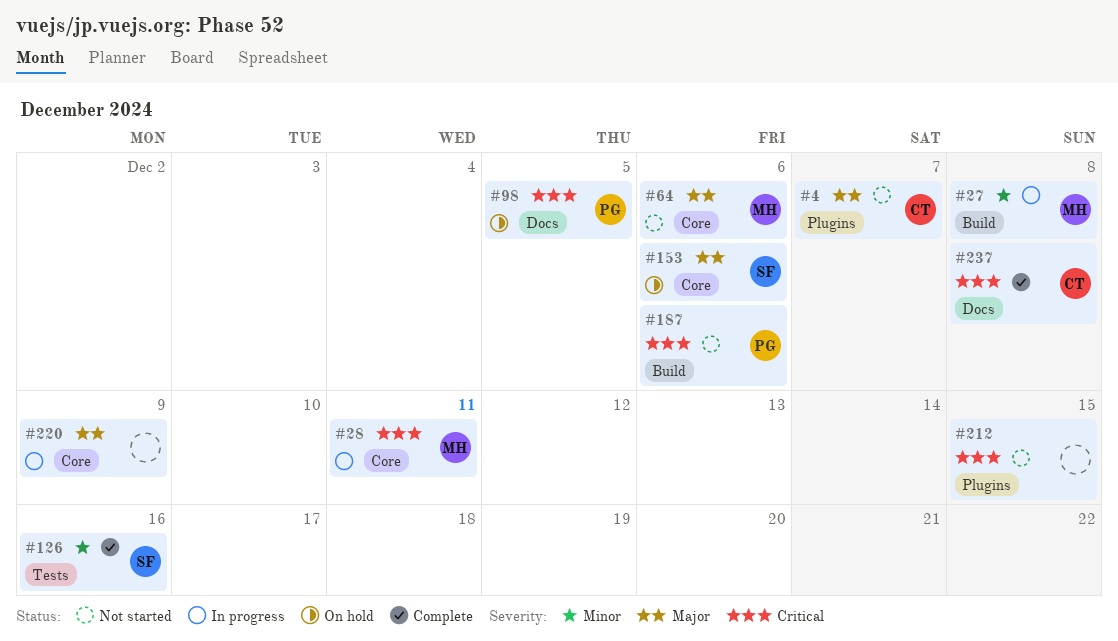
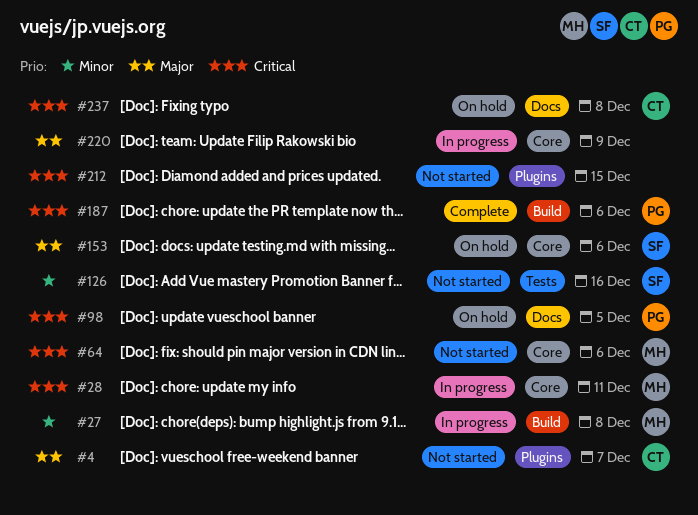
#64, priority: Major -> Critical
#126, status: Complete -> Not started
#187, status: Not started -> Complete
#237, status: Complete -> On hold

